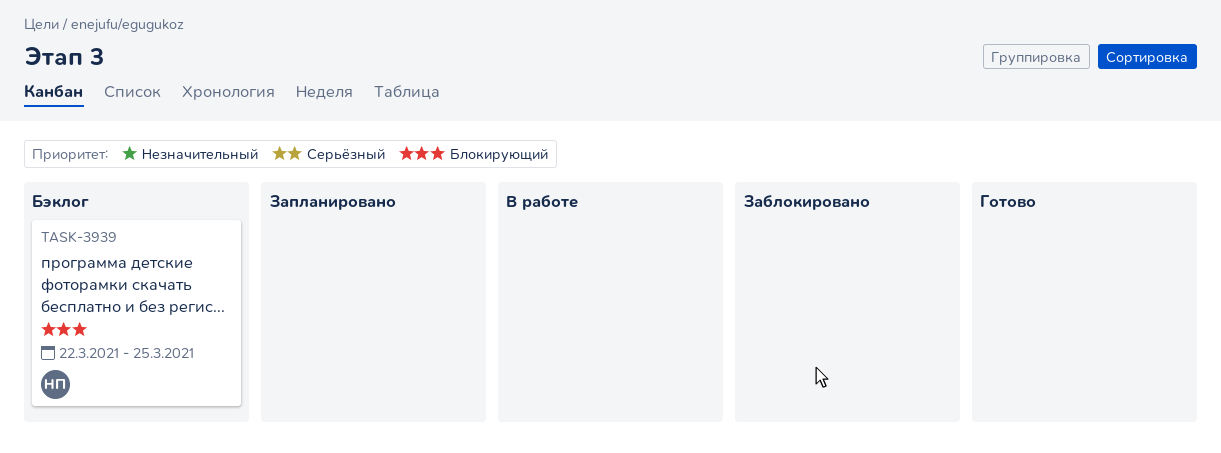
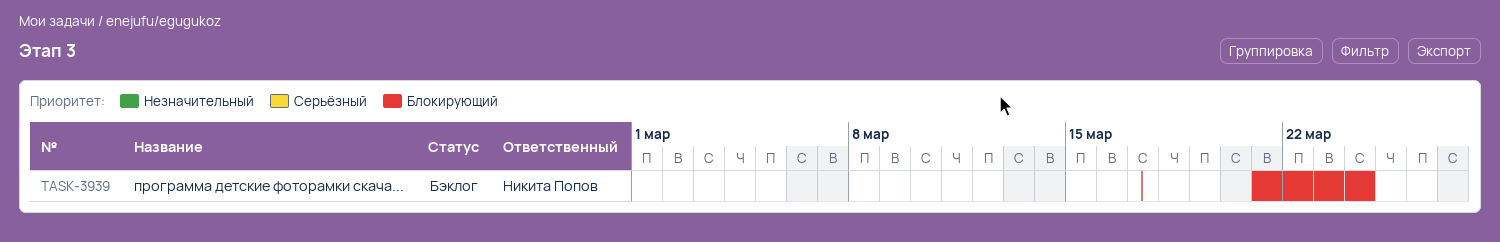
TASK-3939, start: Mar 22 -> Mar 21
TASK-3939, due: Mar 25 -> Mar 24

